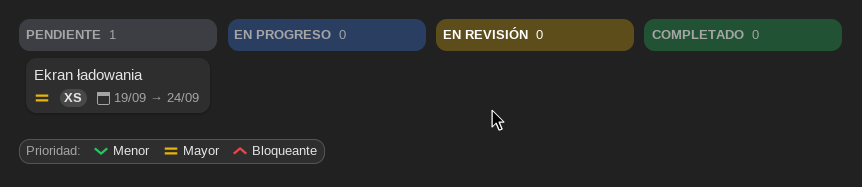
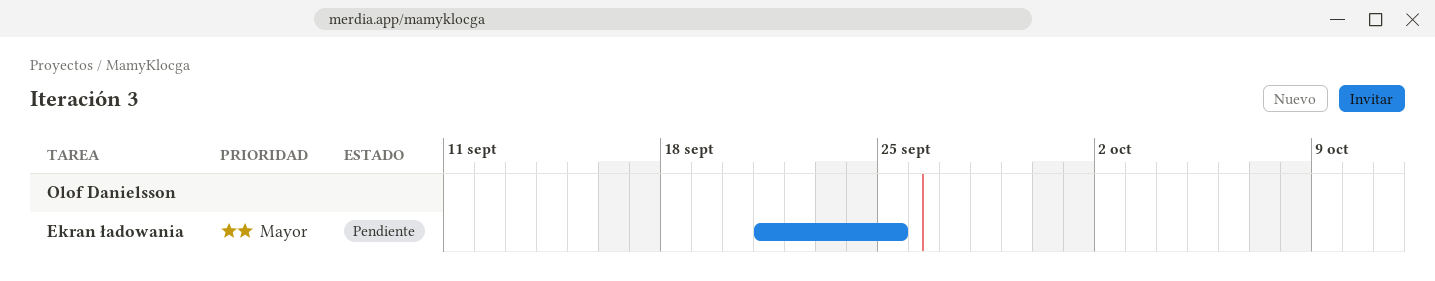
Ekran ładowania, start: Sep 19 -> Sep 21
Ekran ładowania, due: Sep 24 -> Sep 25

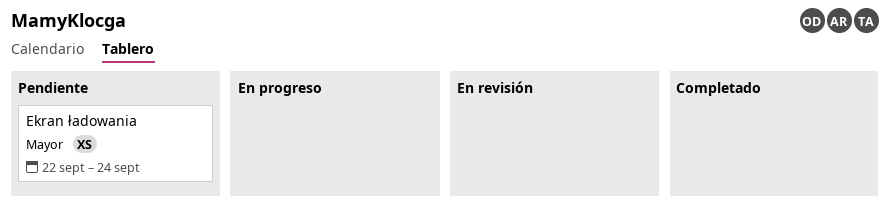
Ekran ładowania, start: Sep 21 -> Sep 22
Ekran ładowania, due: Sep 25 -> Sep 24

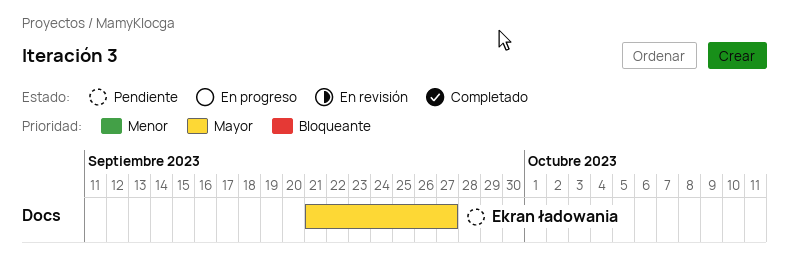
Ekran ładowania, start: Sep 22 -> Sep 21
Ekran ładowania, due: Sep 24 -> Sep 27

